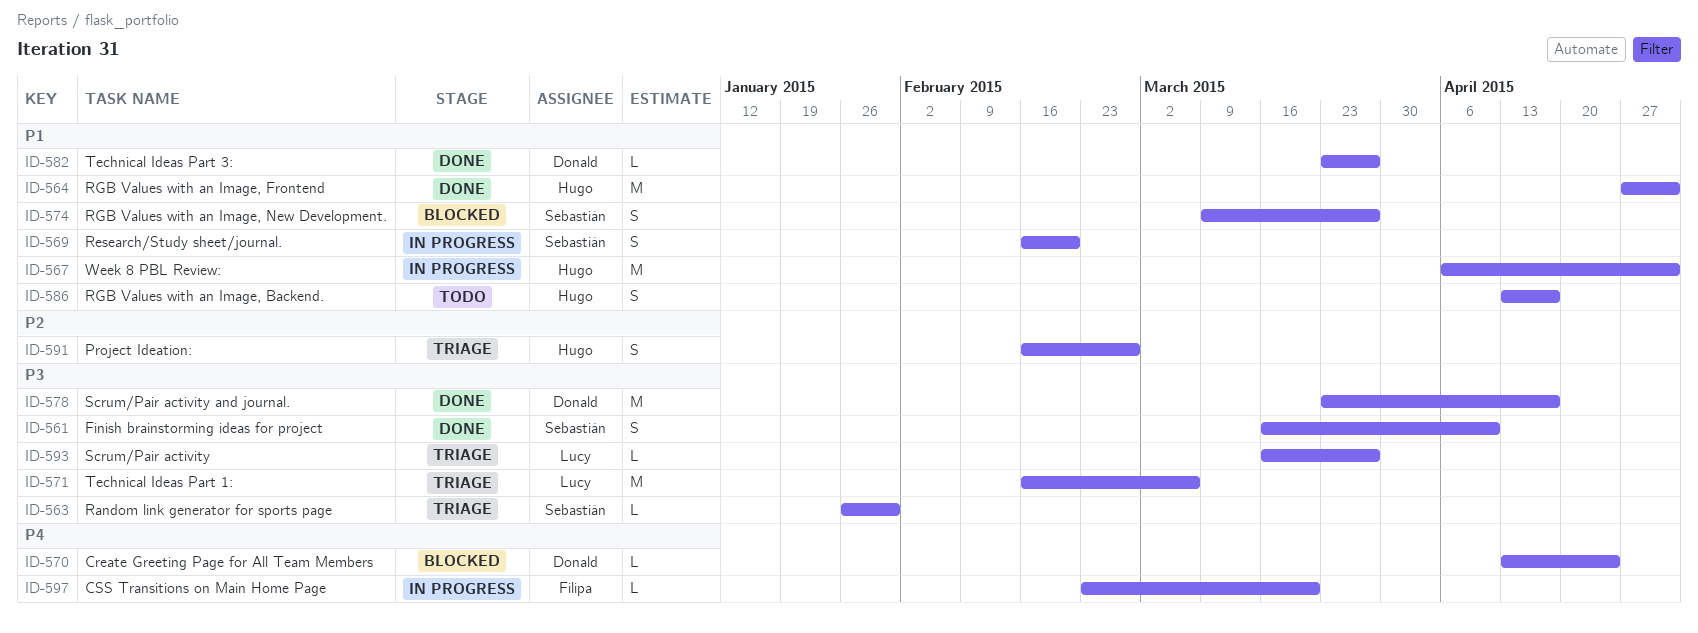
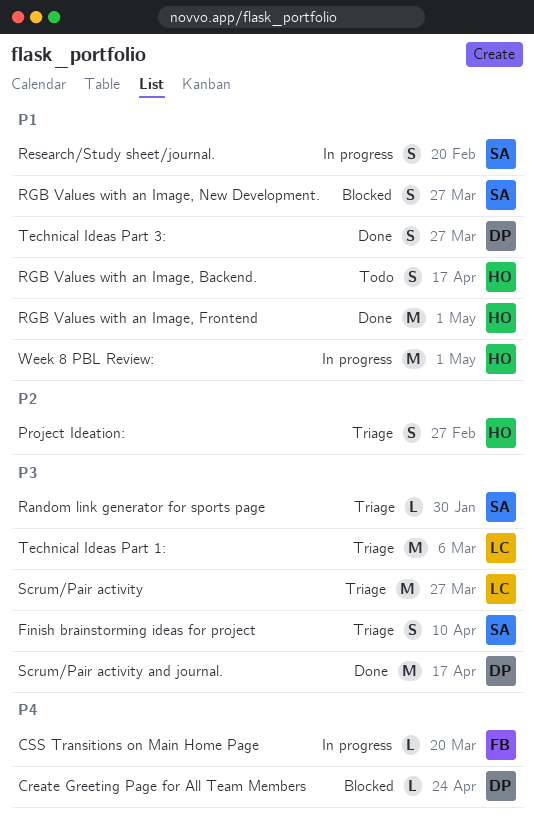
Finish brainstorming ideas for project, status: Done -> Triage
Scrum/Pair activity, estimate: L -> M
Technical Ideas Part 3:, estimate: L -> S

